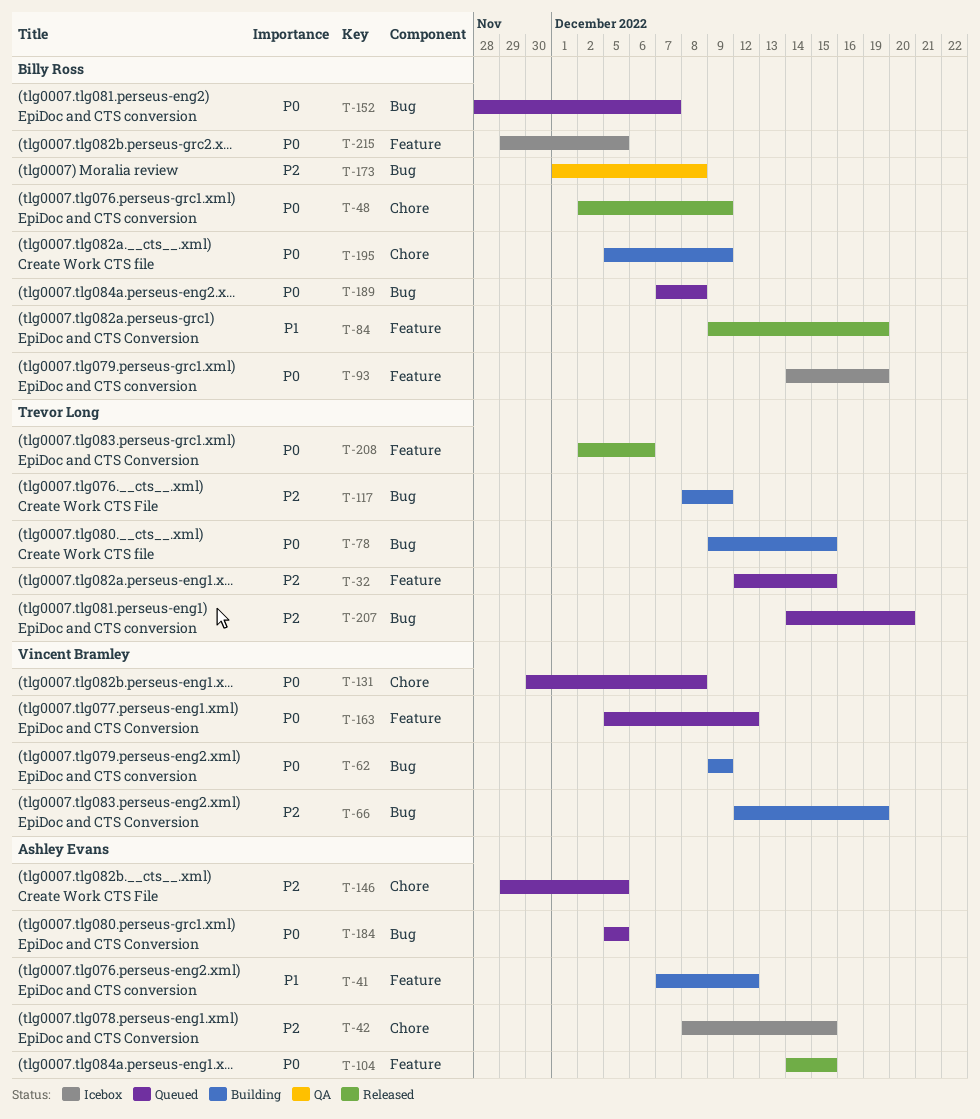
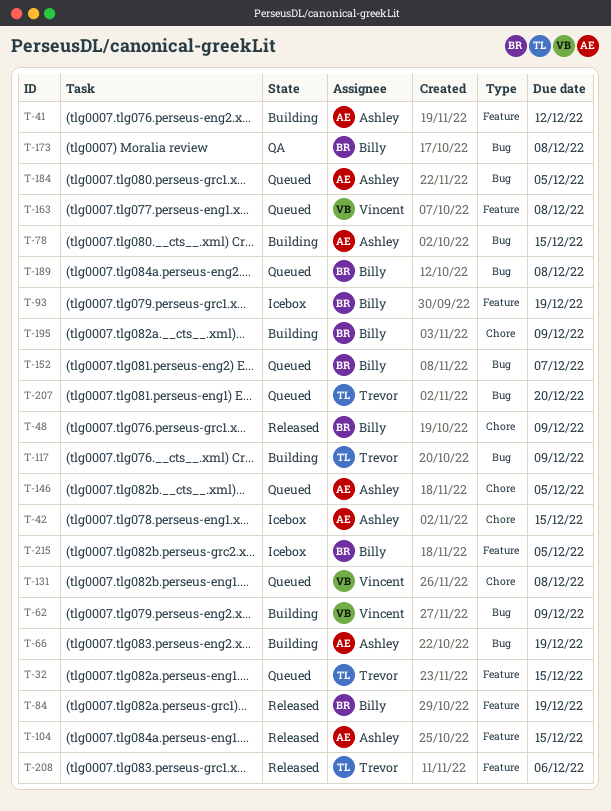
T-66, owner: Vincent Bramley -> Ashley Evans
T-78, owner: Trevor Long -> Ashley Evans
T-163, due: Dec 12 -> Dec 8

